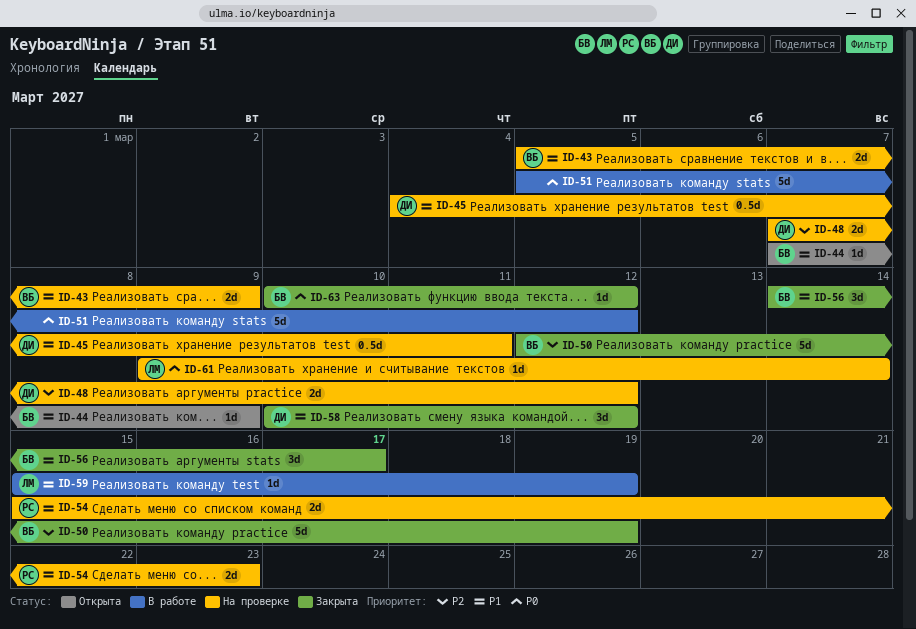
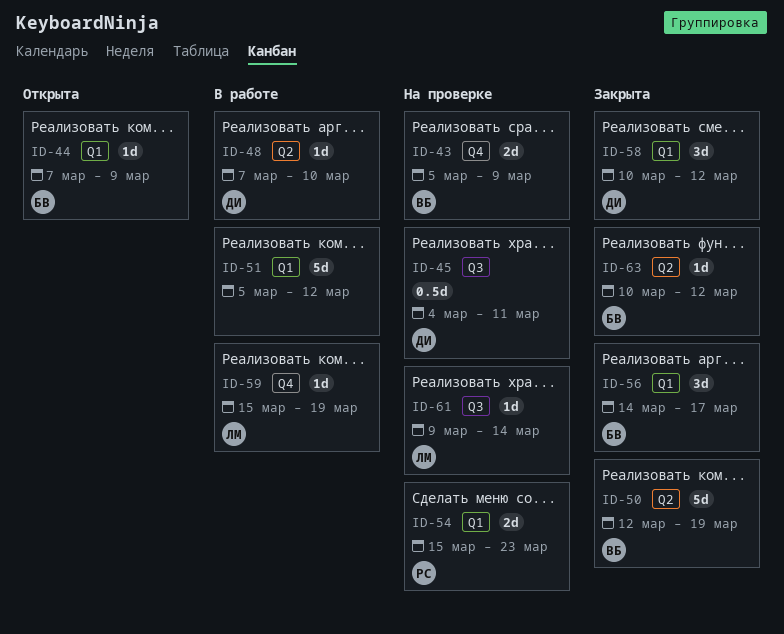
ID-48, status: На проверке -> В работе
ID-48, estimate: 2d -> 1d
ID-48, due: Mar 12 -> Mar 10

